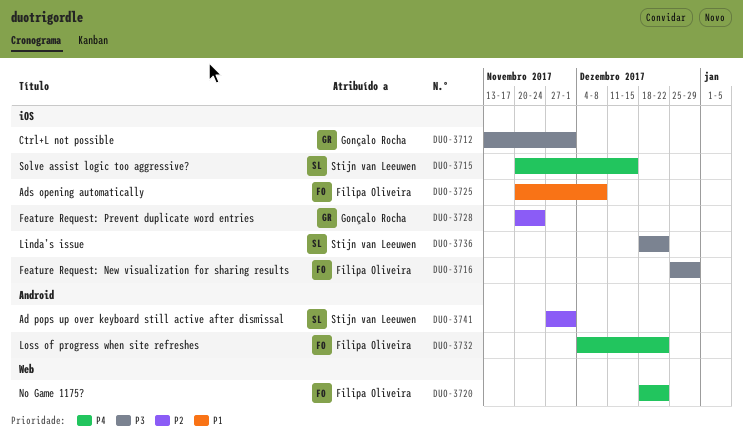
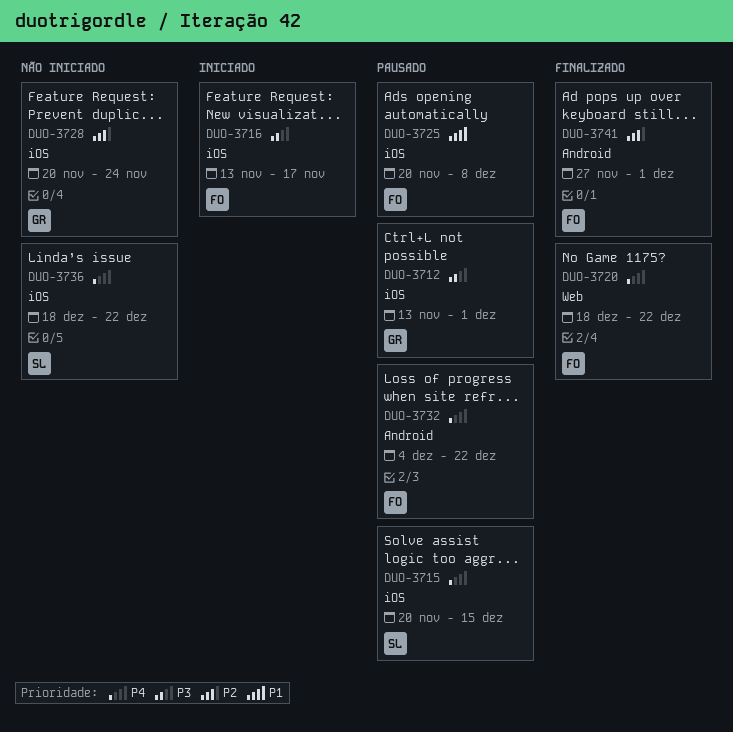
DUO-3716, start: Dec 25 -> Nov 13
DUO-3716, due: Dec 29 -> Nov 17
DUO-3736, priority: P3 -> P4
DUO-3741, owner: Stijn van Leeuwen -> Filipa Oliveira

